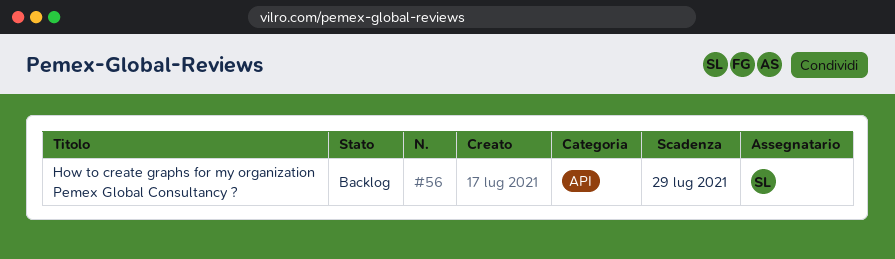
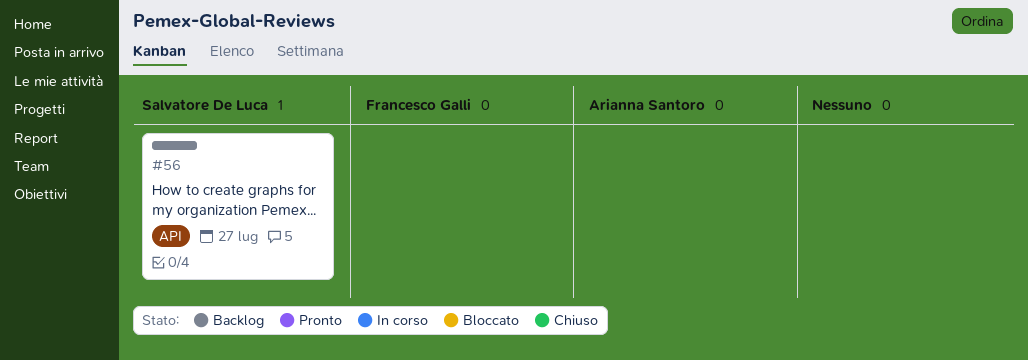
#56, due: Jul 29 -> Jul 27

